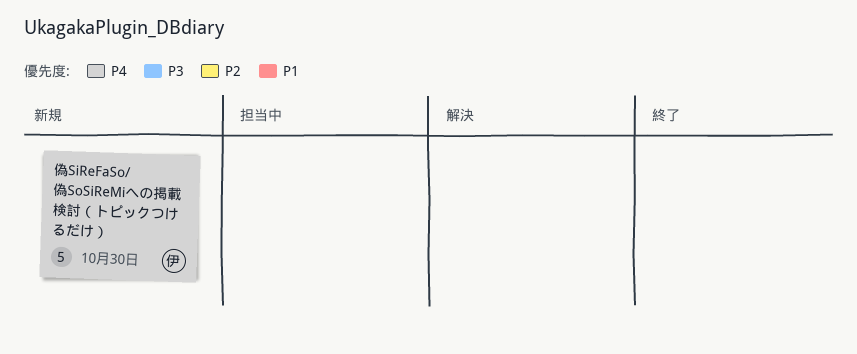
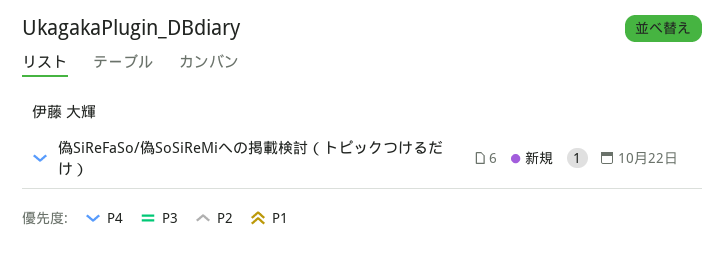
偽SiReFaSo/偽SoSiReMiへの掲載検討（トピックつけるだけ）, estimate: 5 -> 1
偽SiReFaSo/偽SoSiReMiへの掲載検討（トピックつけるだけ）, due: Oct 30 -> Oct 22

